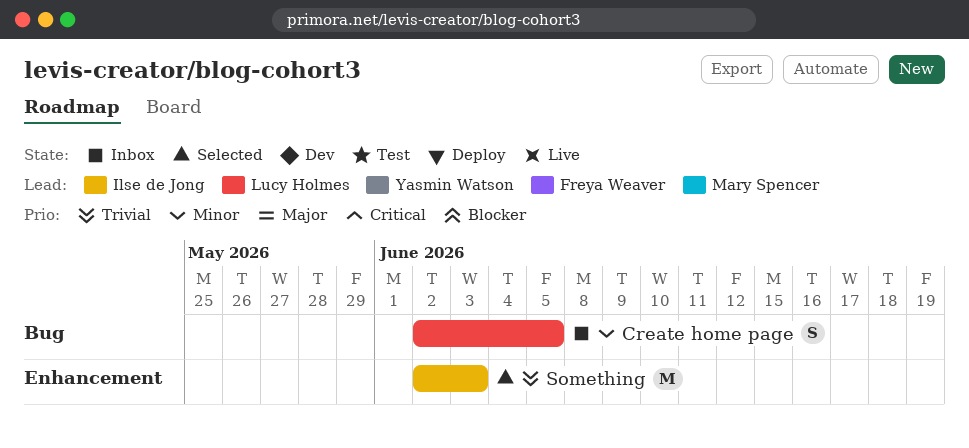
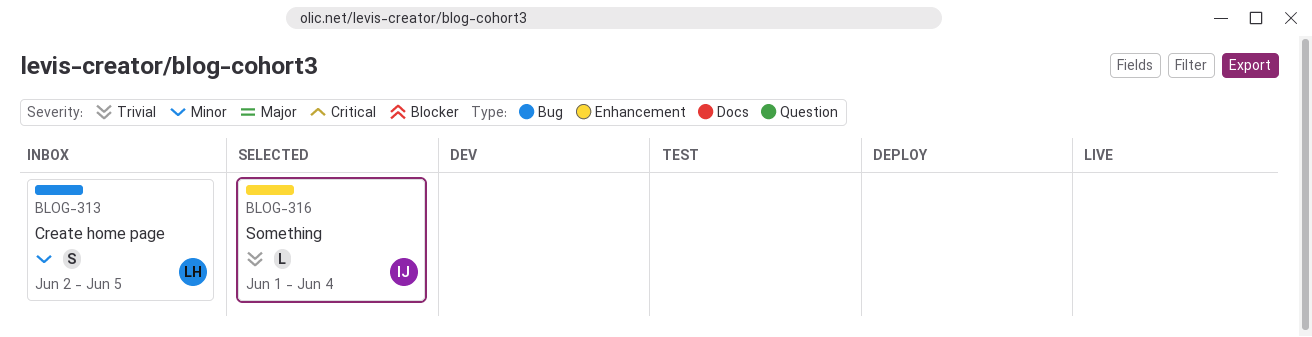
Something, estimate: M -> L
Something, start: Jun 2 -> Jun 1
Something, due: Jun 3 -> Jun 4

